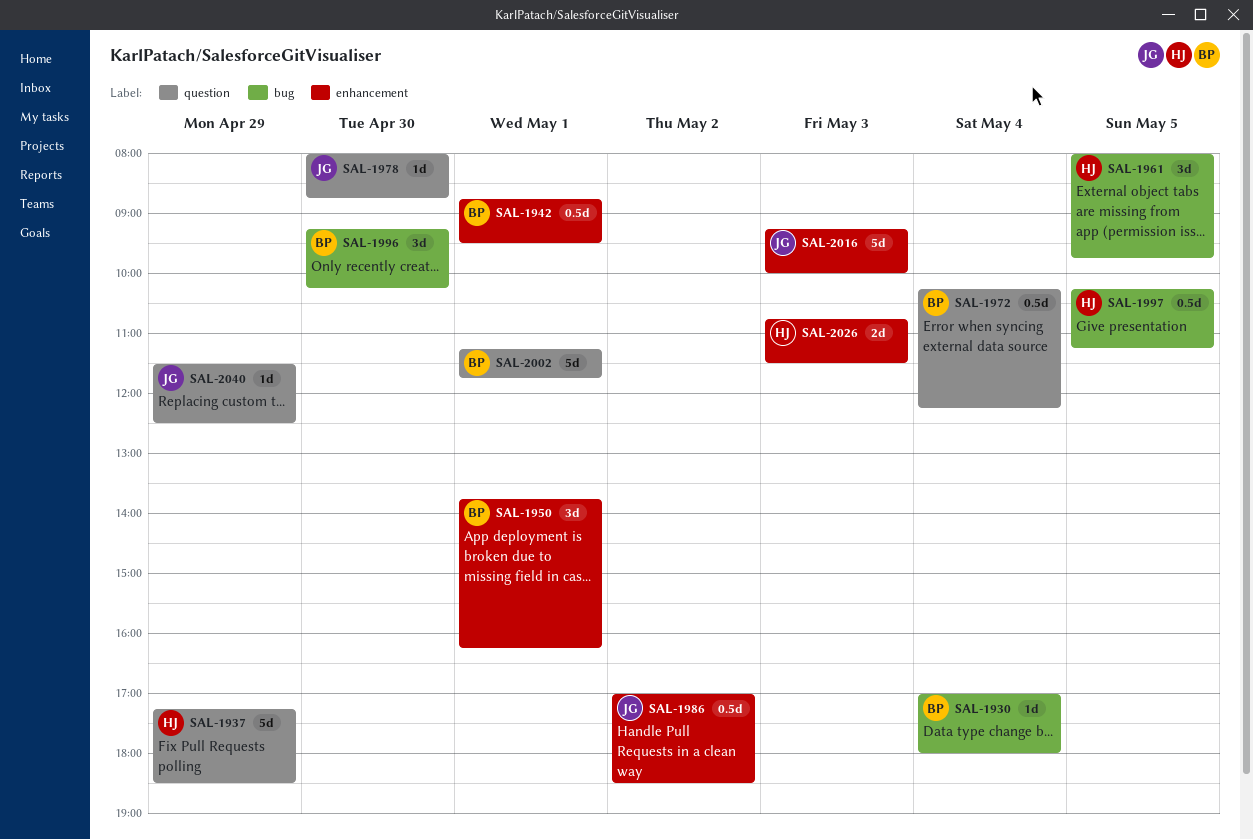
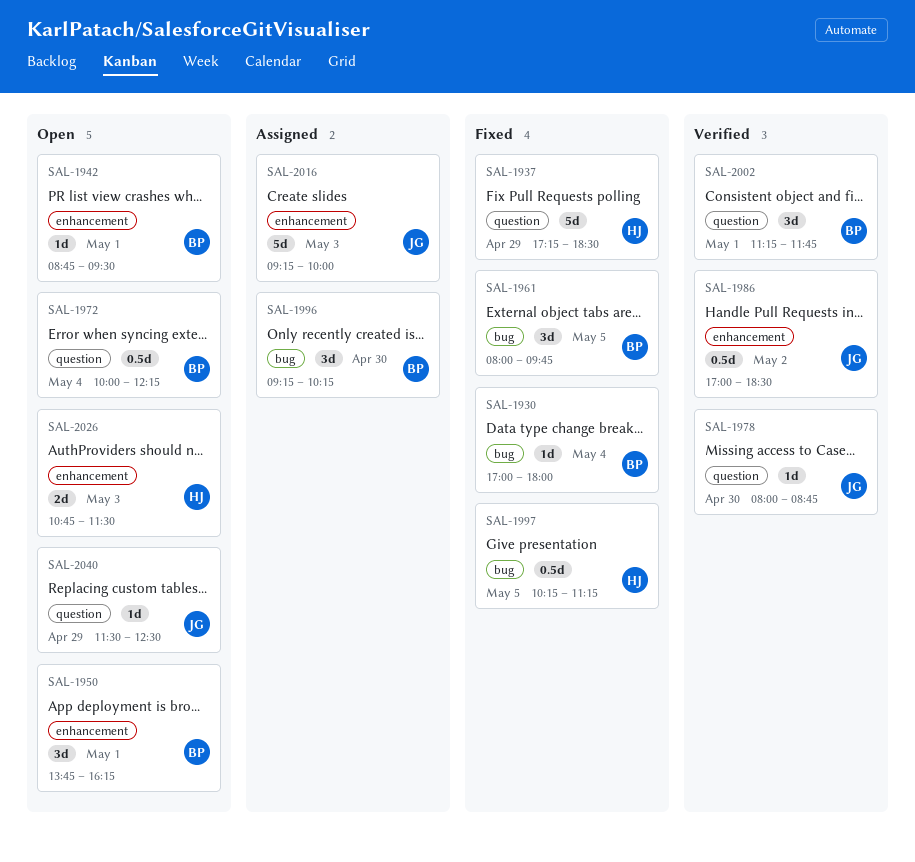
SAL-1942, estimate: 0.5d -> 1d
SAL-1961, owner: HJ -> BP
SAL-1972, begins: 10:15 -> 10:00
SAL-2002, estimate: 5d -> 3d

